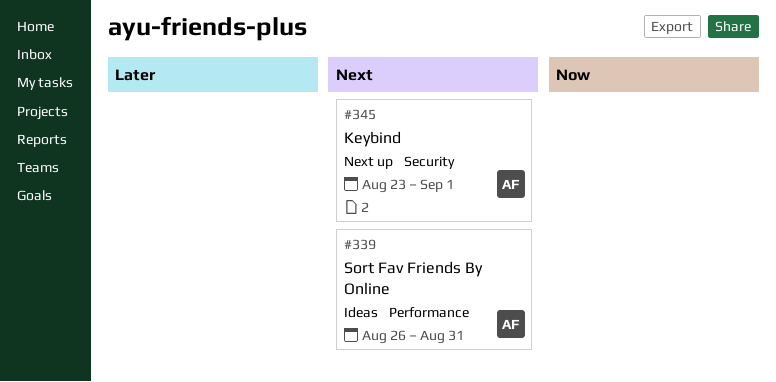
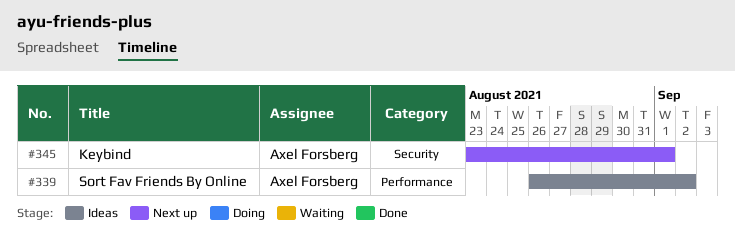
#339, due: Aug 31 -> Sep 2

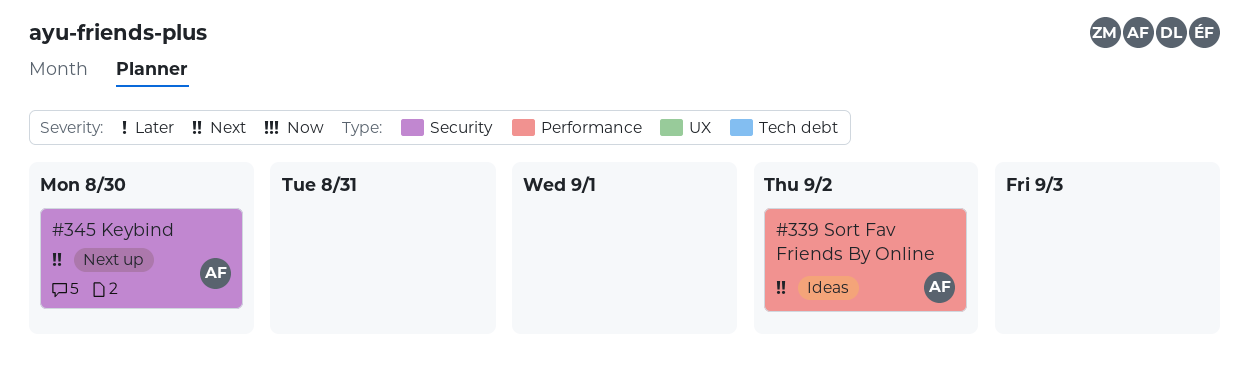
#345, due: Sep 1 -> Aug 30

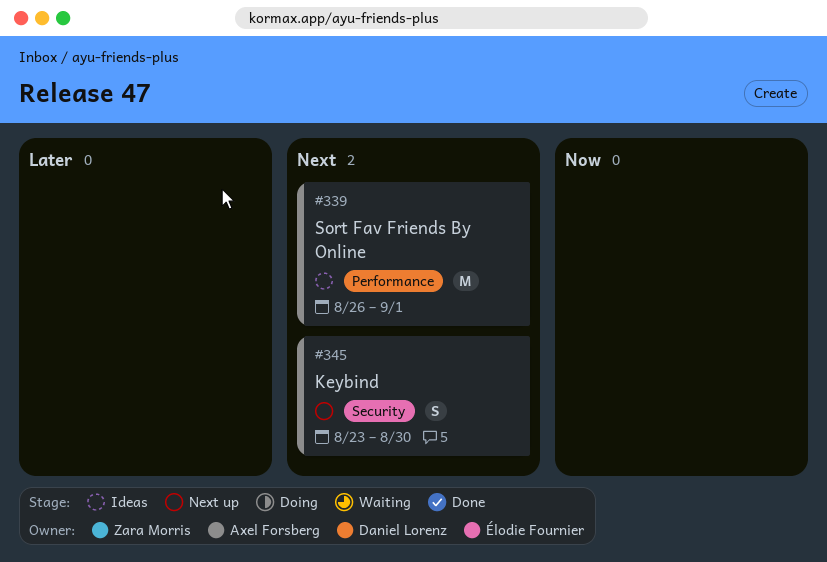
#339, due: Sep 2 -> Sep 1

